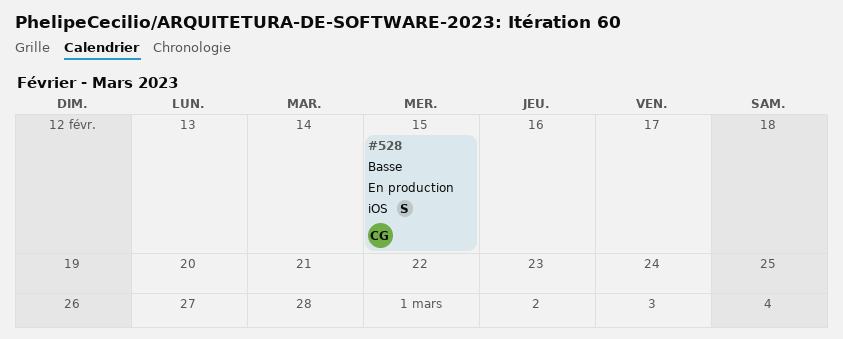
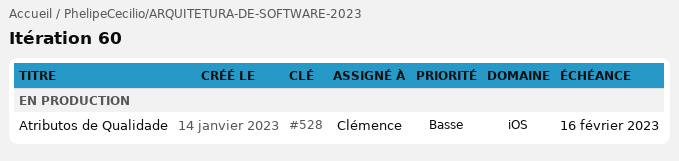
#528, due: Feb 15 -> Feb 16

